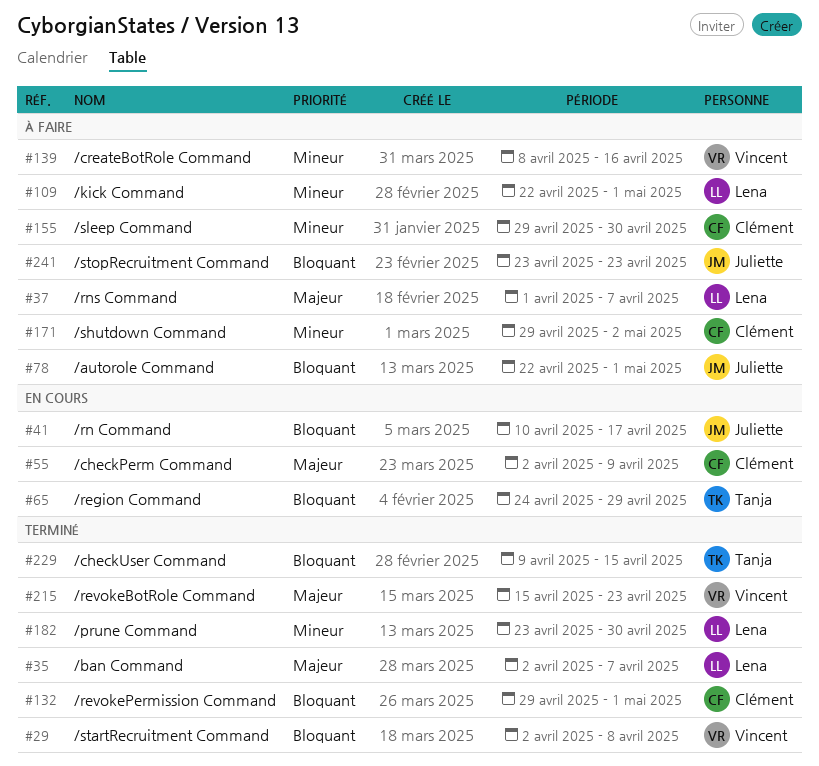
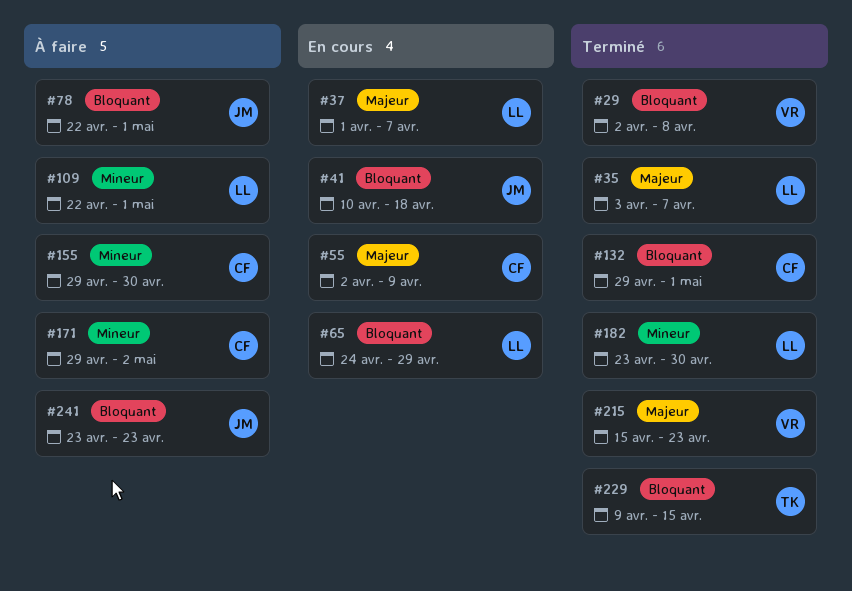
#35, start: Apr 2 -> Apr 3
#37, status: À faire -> En cours
#41, due: Apr 17 -> Apr 18
#65, owner: Tanja -> Lena
#139: present -> none

